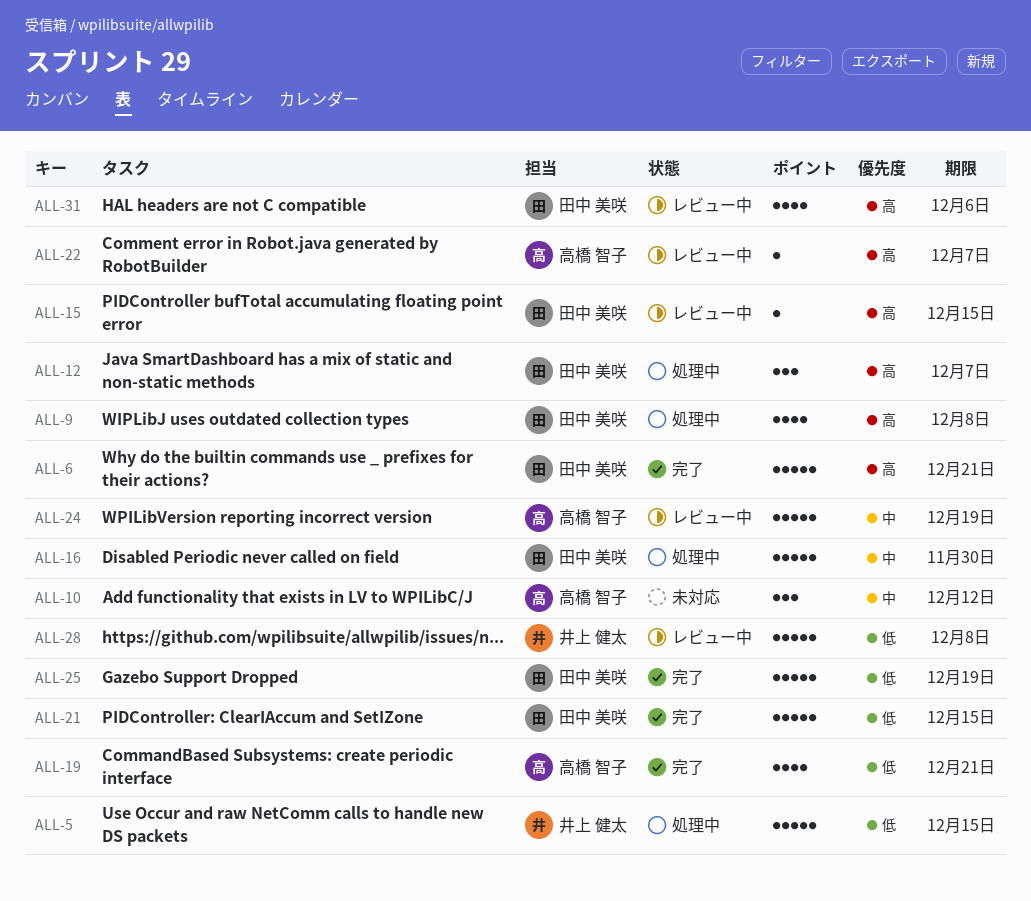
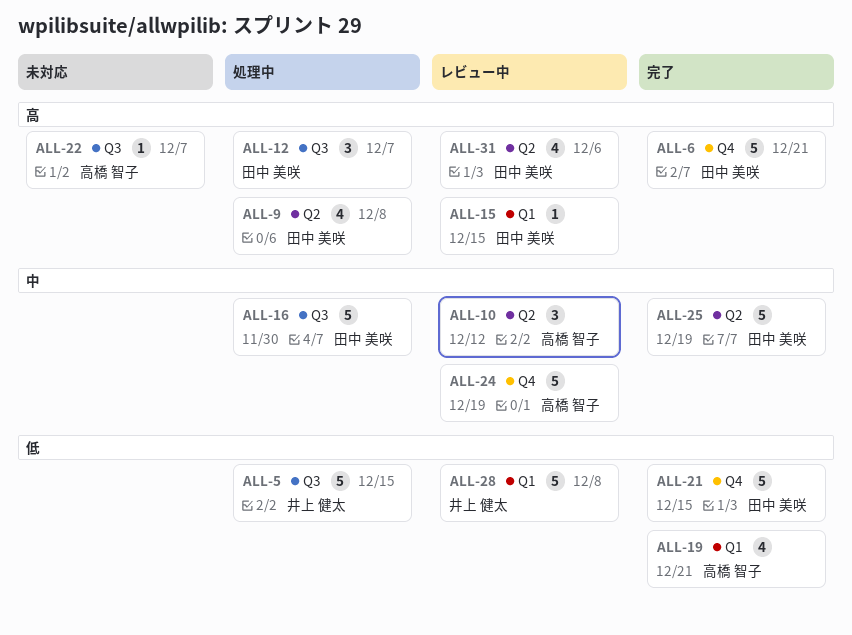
ALL-10, status: 未対応 -> レビュー中
ALL-22, status: レビュー中 -> 未対応
ALL-25, priority: 低 -> 中

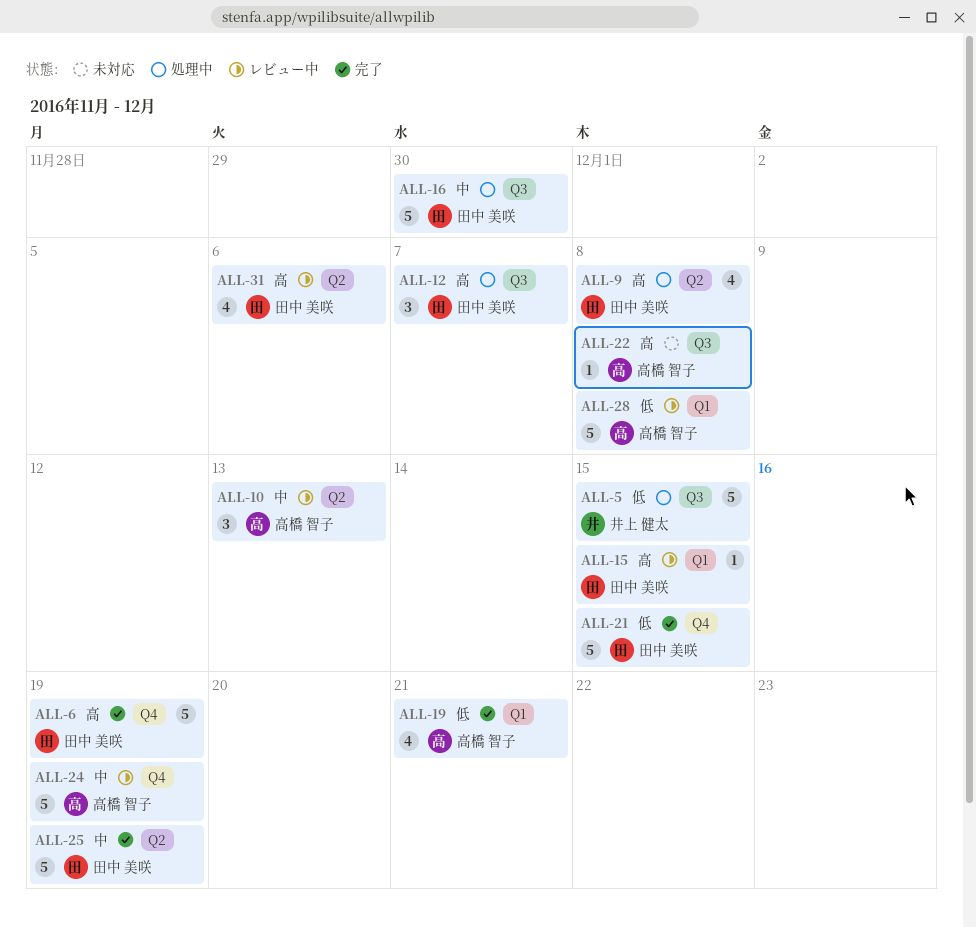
ALL-6, due: Dec 21 -> Dec 19
ALL-10, due: Dec 12 -> Dec 13
ALL-22, due: Dec 7 -> Dec 8
ALL-28, owner: 井上 健太 -> 高橋 智子

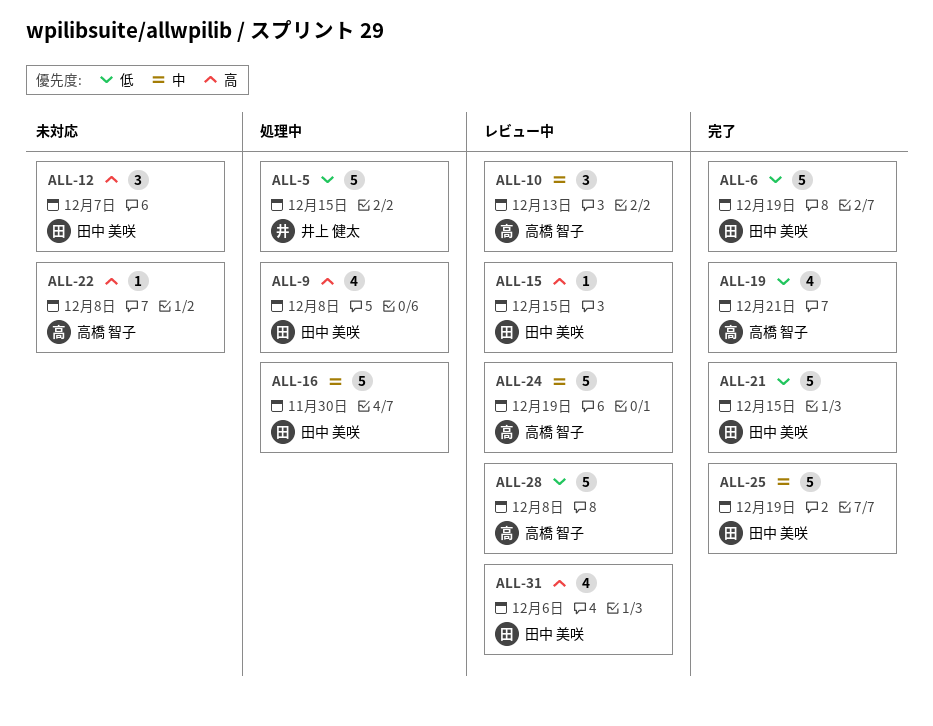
ALL-6, priority: 高 -> 低
ALL-12, status: 処理中 -> 未対応

